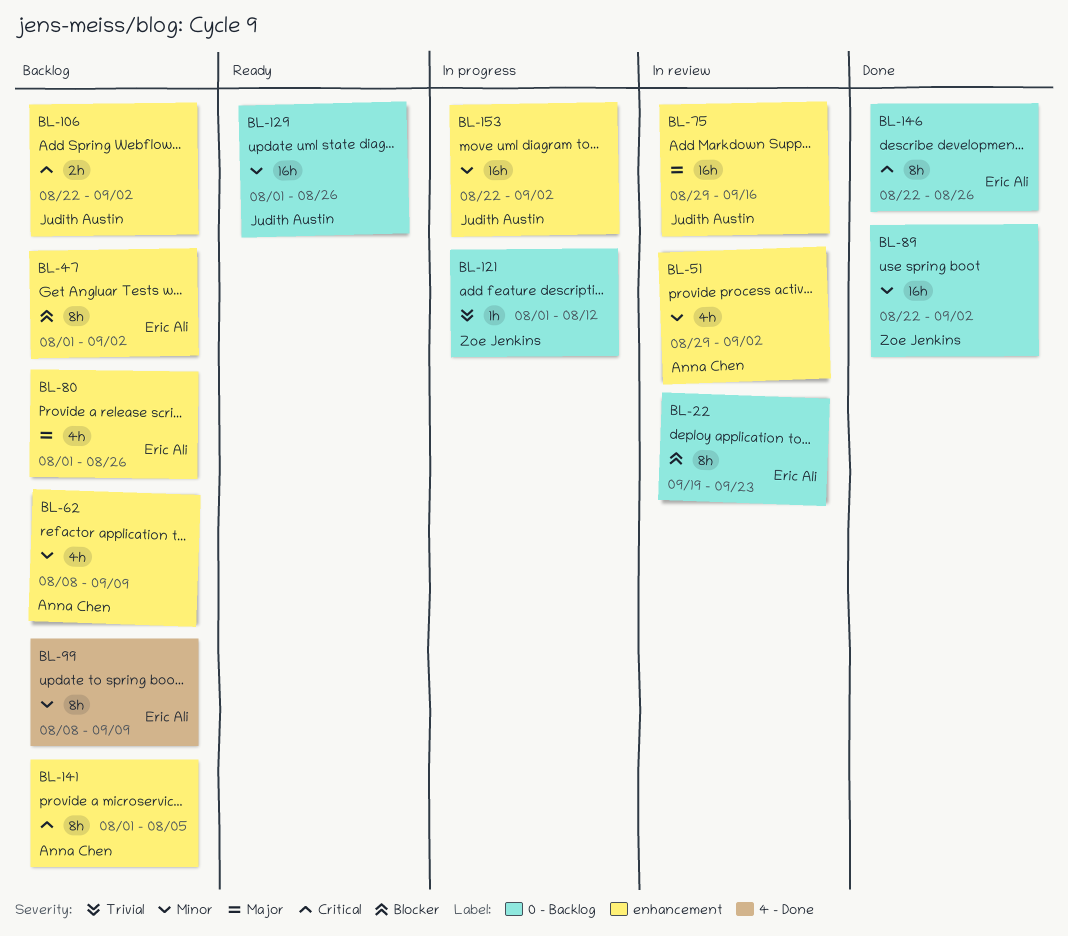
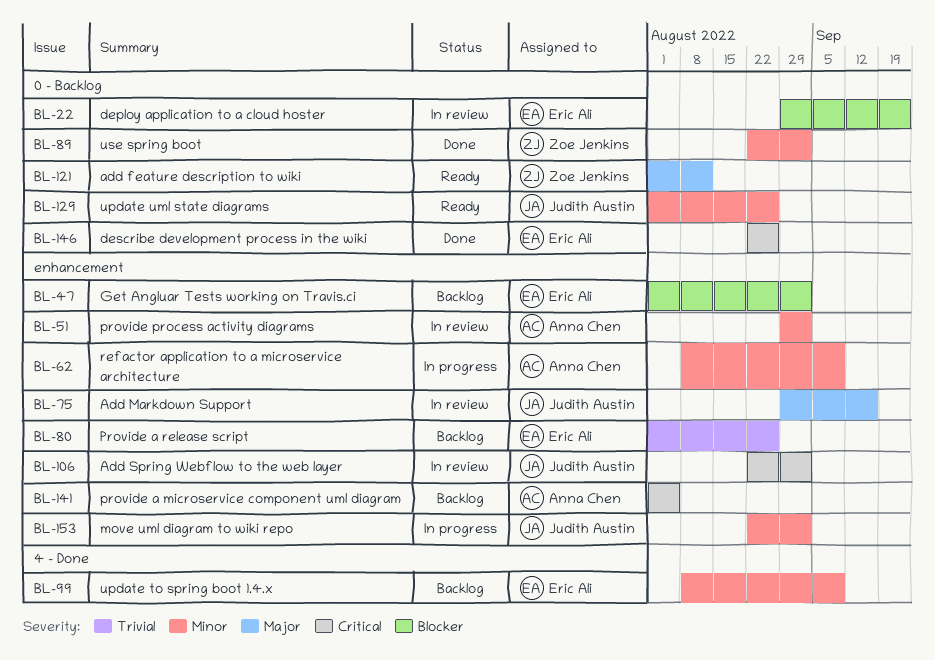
BL-22, start: Sep 19 -> Aug 29
BL-62, status: Backlog -> In progress
BL-80, priority: Major -> Trivial
BL-106, status: Backlog -> In review
BL-121, status: In progress -> Ready
BL-121, priority: Trivial -> Major

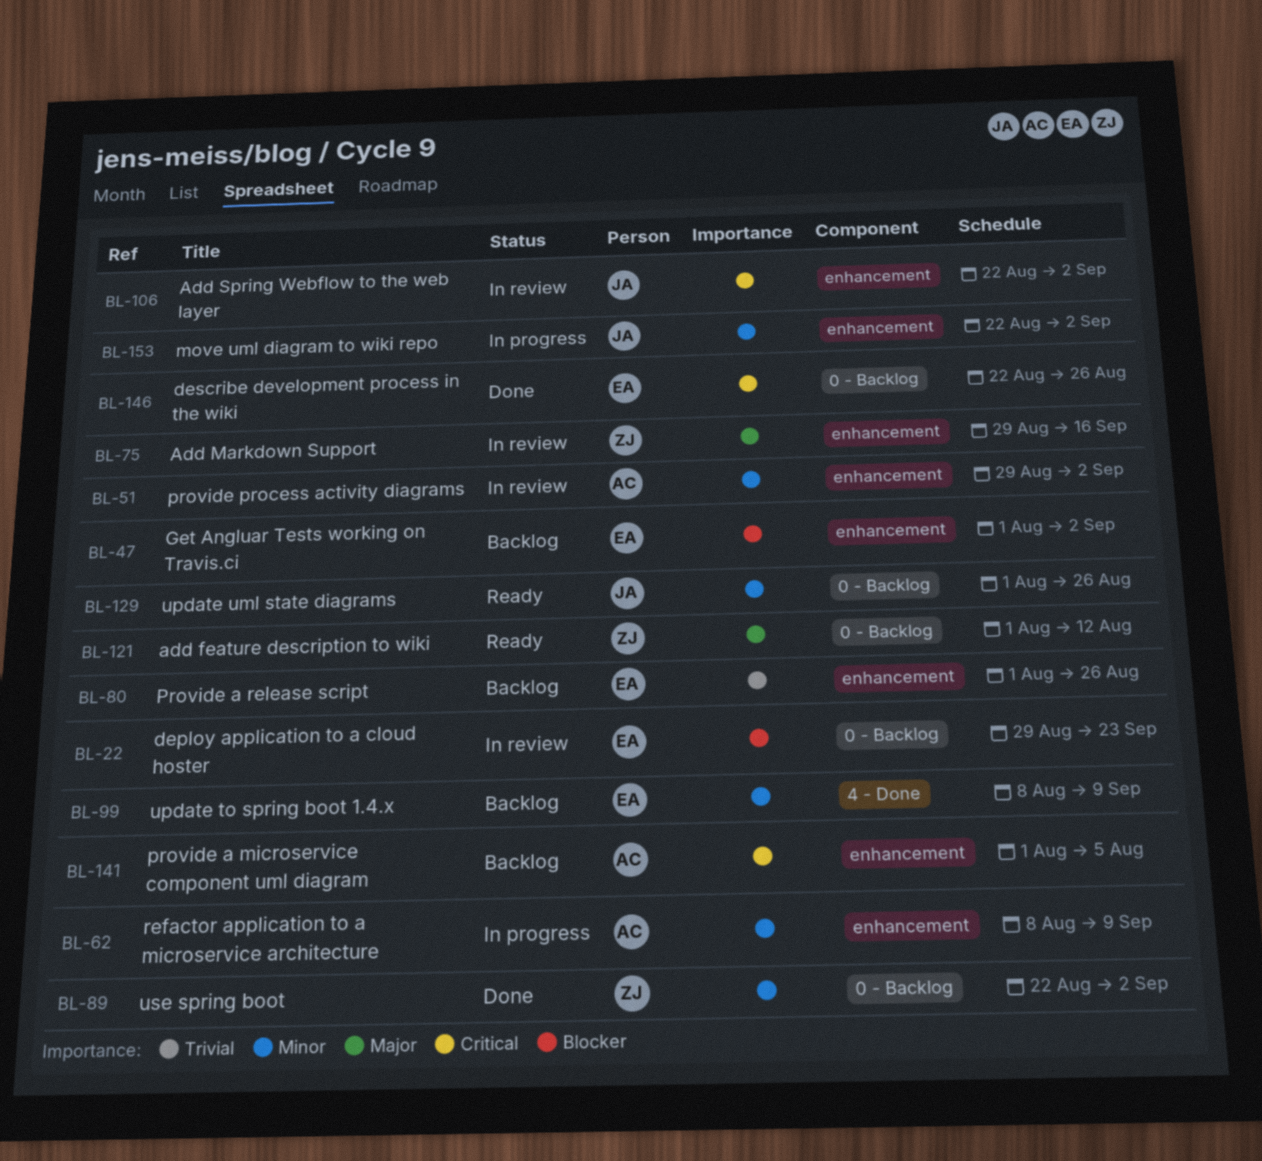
BL-75, owner: Judith Austin -> Zoe Jenkins

